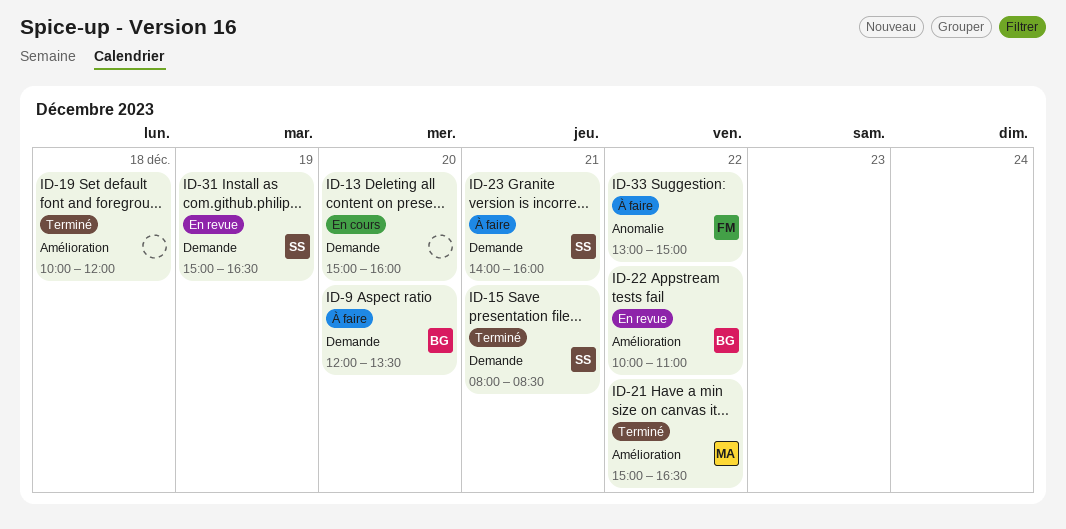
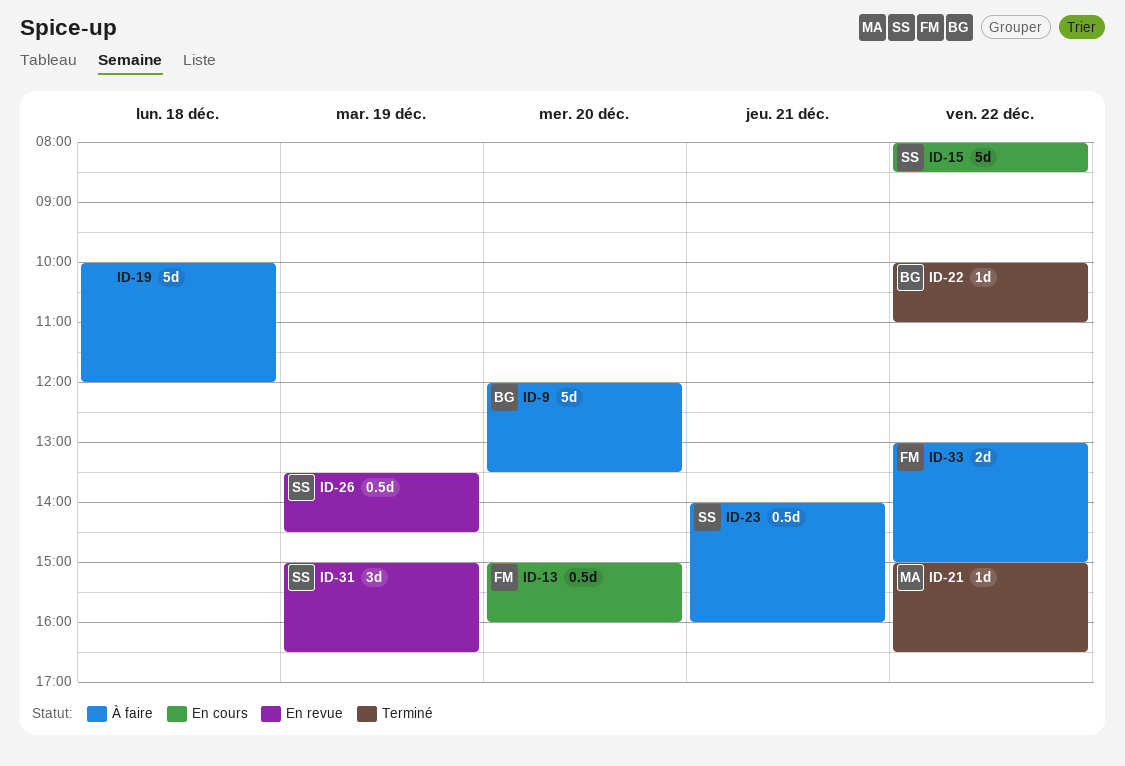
ID-13, owner: none -> FM
ID-15, status: Terminé -> En cours
ID-15, day: Dec 21 -> Dec 22
ID-19, status: Terminé -> À faire
ID-22, status: En revue -> Terminé
ID-26: none -> present

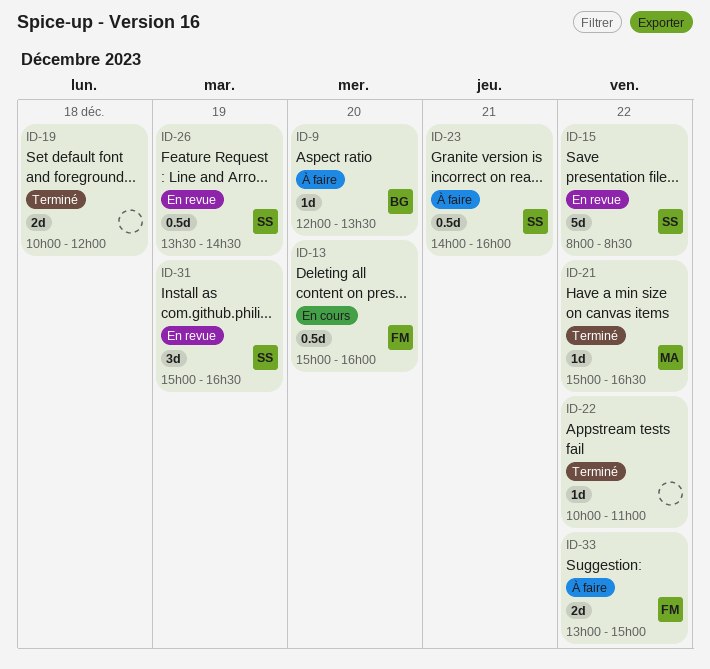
ID-9, estimate: 5d -> 1d
ID-15, status: En cours -> En revue
ID-19, status: À faire -> Terminé
ID-19, estimate: 5d -> 2d
ID-22, owner: BG -> none

